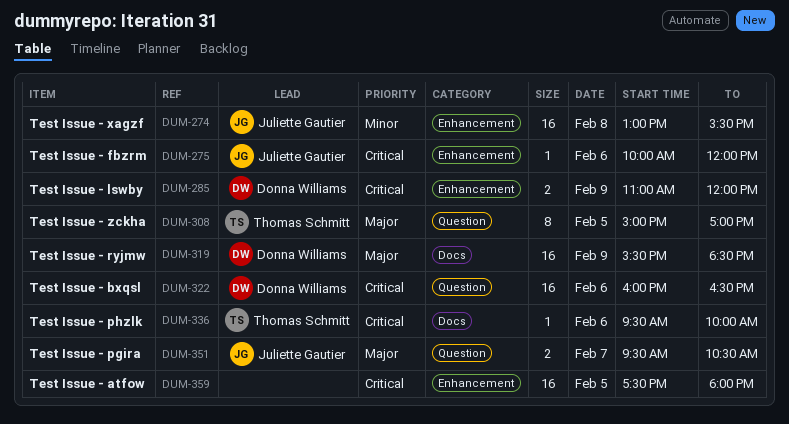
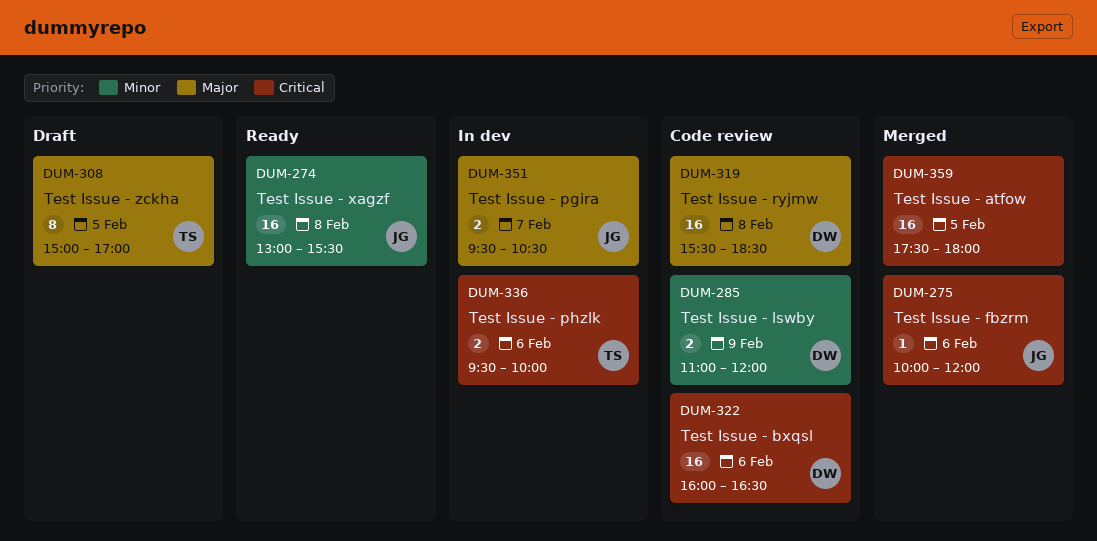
DUM-285, priority: Critical -> Minor
DUM-319, day: Feb 9 -> Feb 8
DUM-336, estimate: 1 -> 2

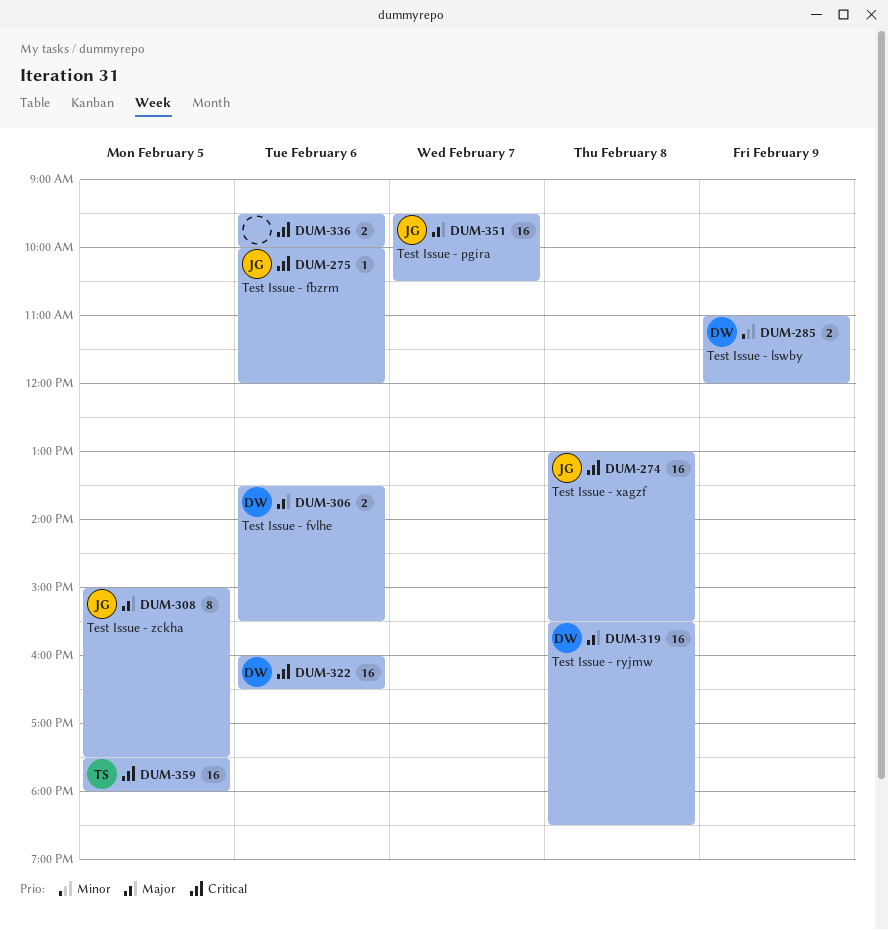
DUM-274, priority: Minor -> Critical
DUM-306: none -> present
DUM-308, owner: TS -> JG
DUM-308, ends: 17:00 -> 17:30
DUM-336, owner: TS -> none
DUM-351, estimate: 2 -> 16
DUM-359, owner: none -> TS

